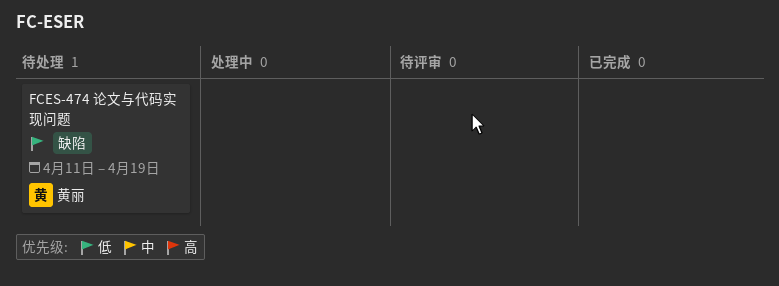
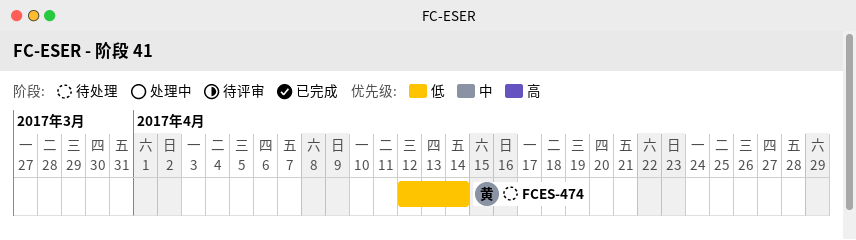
FCES-474, start: Apr 11 -> Apr 12
FCES-474, due: Apr 19 -> Apr 14

